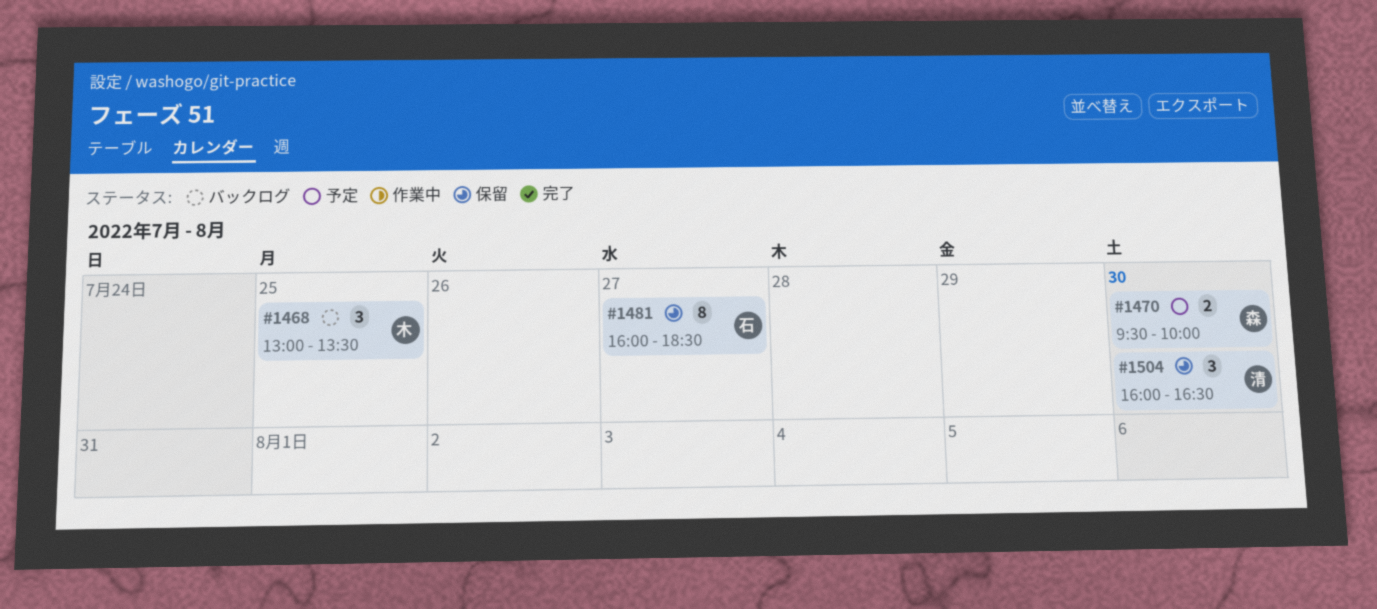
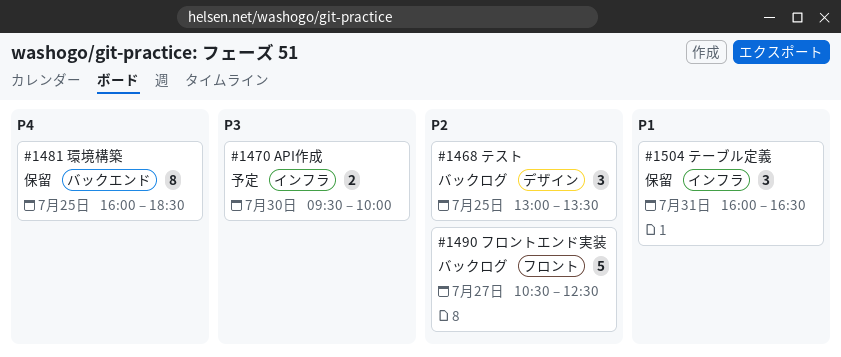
#1481, day: Jul 27 -> Jul 25
#1490: none -> present
#1504, day: Jul 30 -> Jul 31

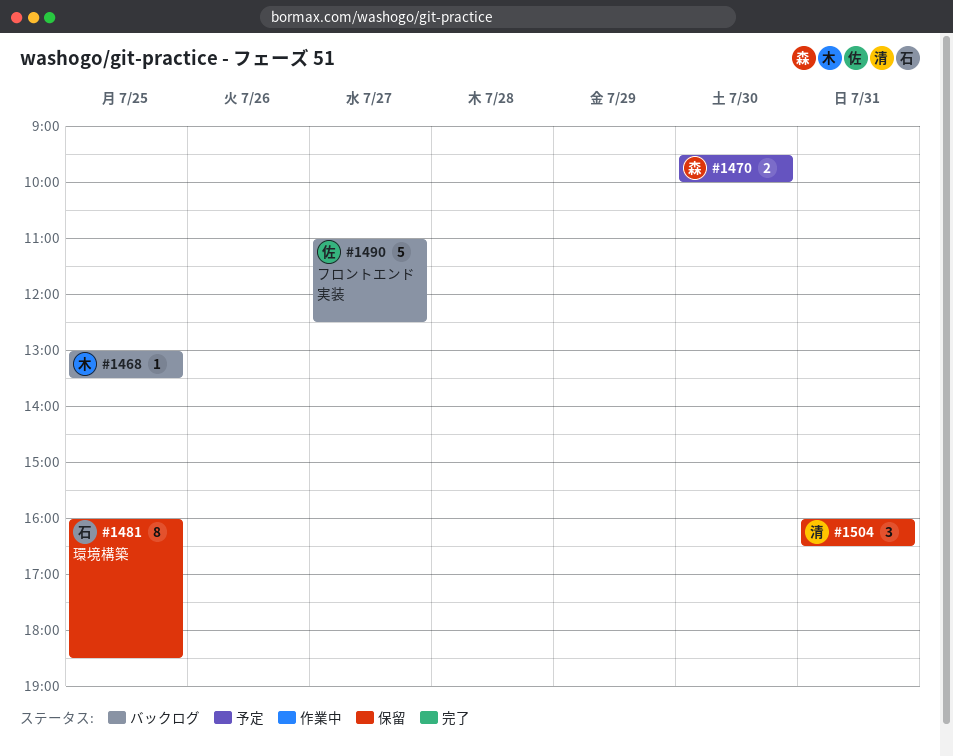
#1468, estimate: 3 -> 1
#1490, begins: 10:30 -> 11:00

